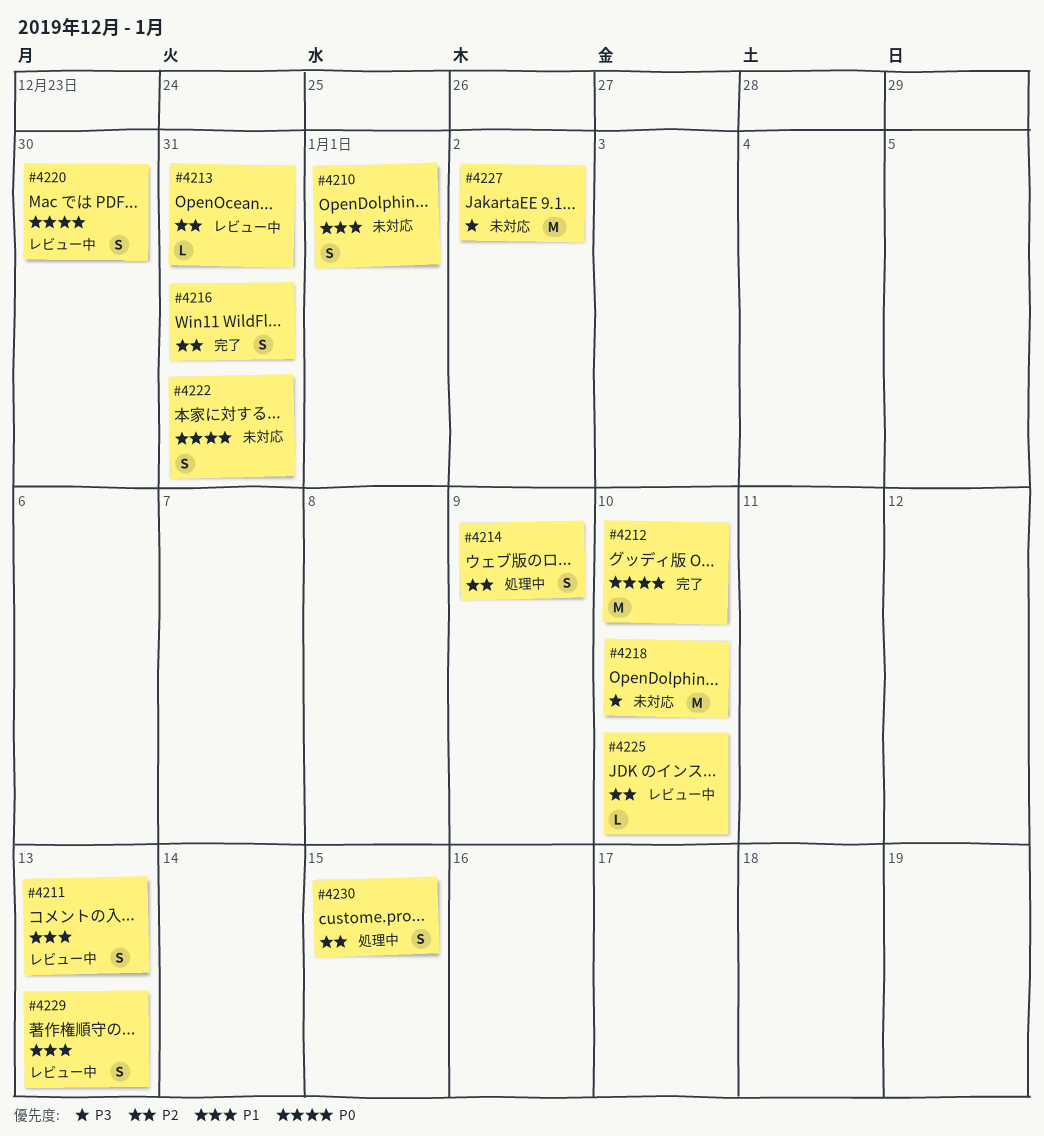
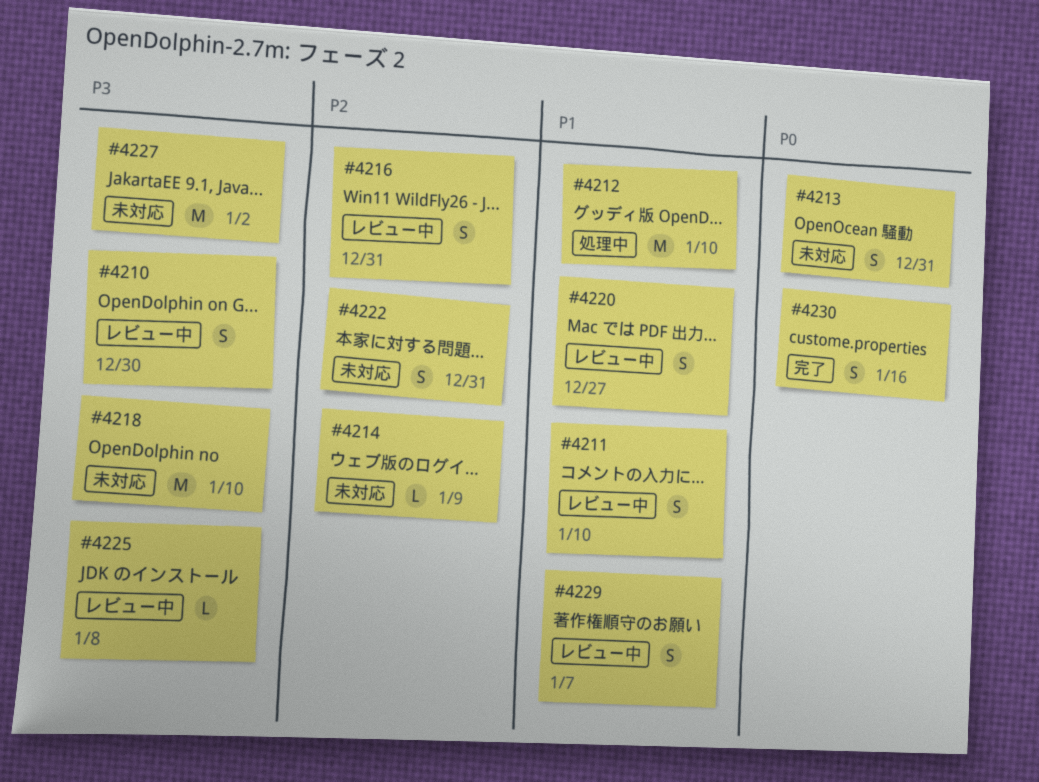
#4210, status: 未対応 -> レビュー中
#4210, priority: P1 -> P3
#4210, due: Jan 1 -> Dec 30
#4211, due: Jan 13 -> Jan 10
#4212, status: 完了 -> 処理中
#4212, priority: P0 -> P1
#4213, status: レビュー中 -> 未対応
#4213, priority: P2 -> P0
#4213, estimate: L -> S
#4214, status: 処理中 -> 未対応
#4214, estimate: S -> L
#4216, status: 完了 -> レビュー中
#4220, priority: P0 -> P1
#4220, due: Dec 30 -> Dec 27
#4222, priority: P0 -> P2
#4225, priority: P2 -> P3
#4225, due: Jan 10 -> Jan 8
#4229, due: Jan 13 -> Jan 7
#4230, status: 処理中 -> 完了
#4230, priority: P2 -> P0
#4230, due: Jan 15 -> Jan 16

